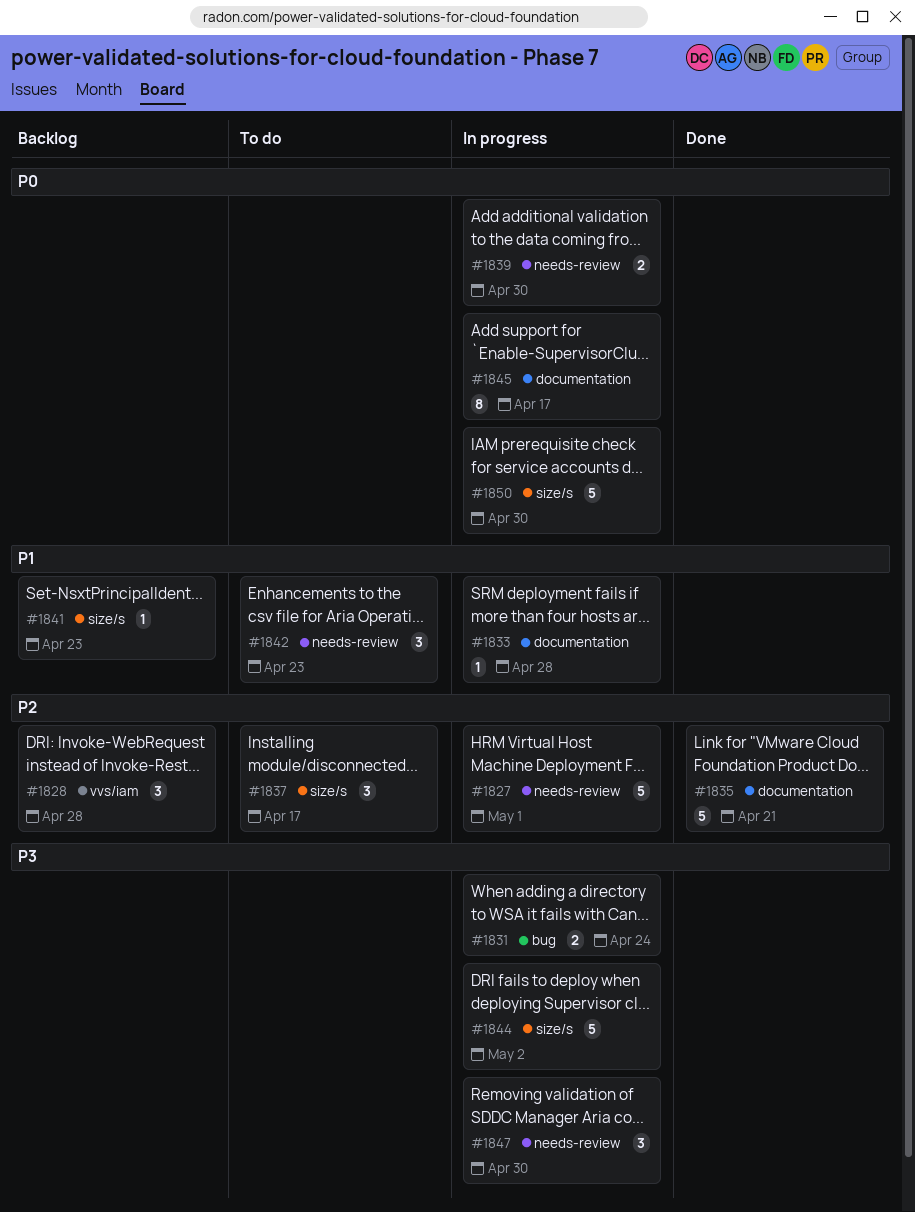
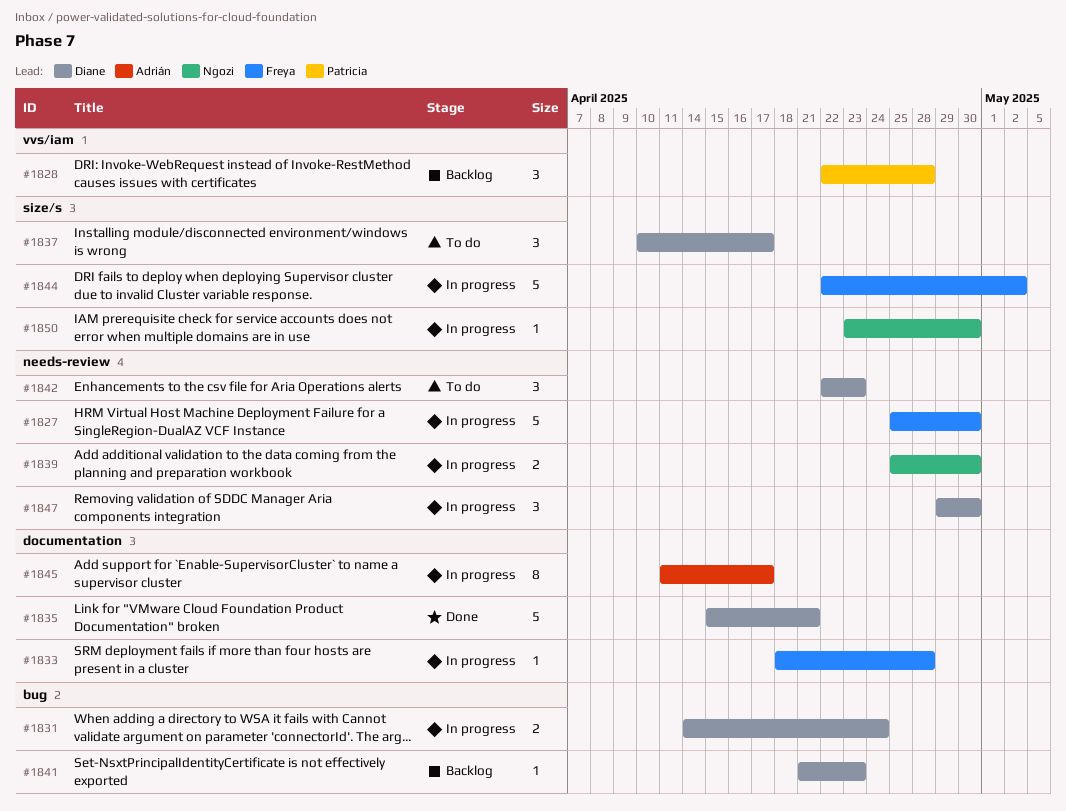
#1827, due: May 1 -> Apr 30
#1841, label: size/s -> bug
#1850, estimate: 5 -> 1

